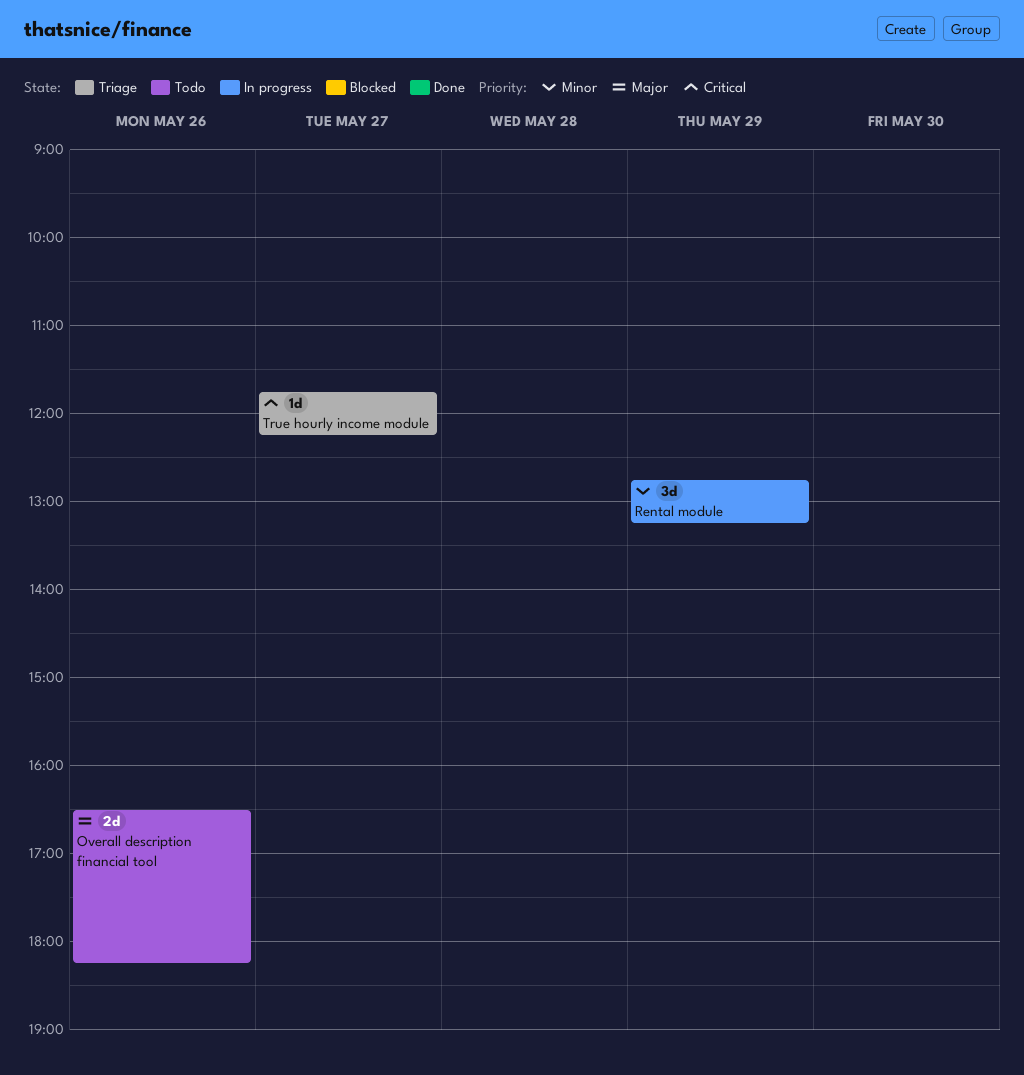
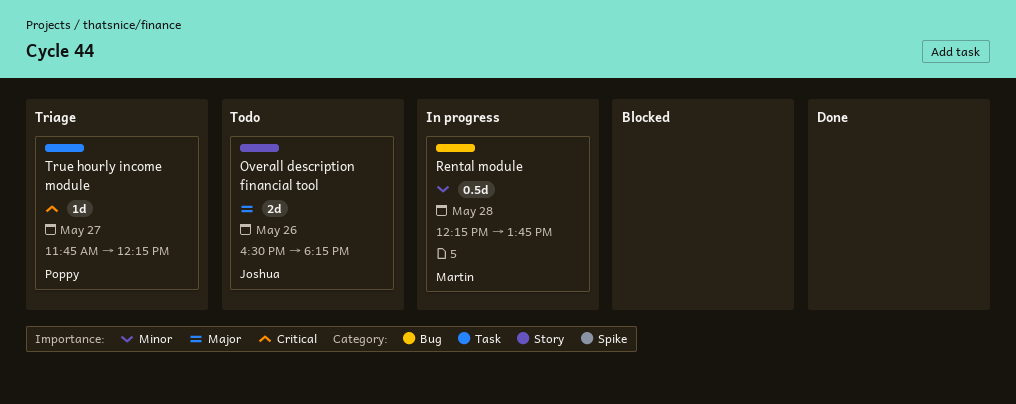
Rental module, estimate: 3d -> 0.5d
Rental module, day: May 29 -> May 28
Rental module, begins: 12:45 -> 12:15
Rental module, ends: 13:15 -> 13:45

